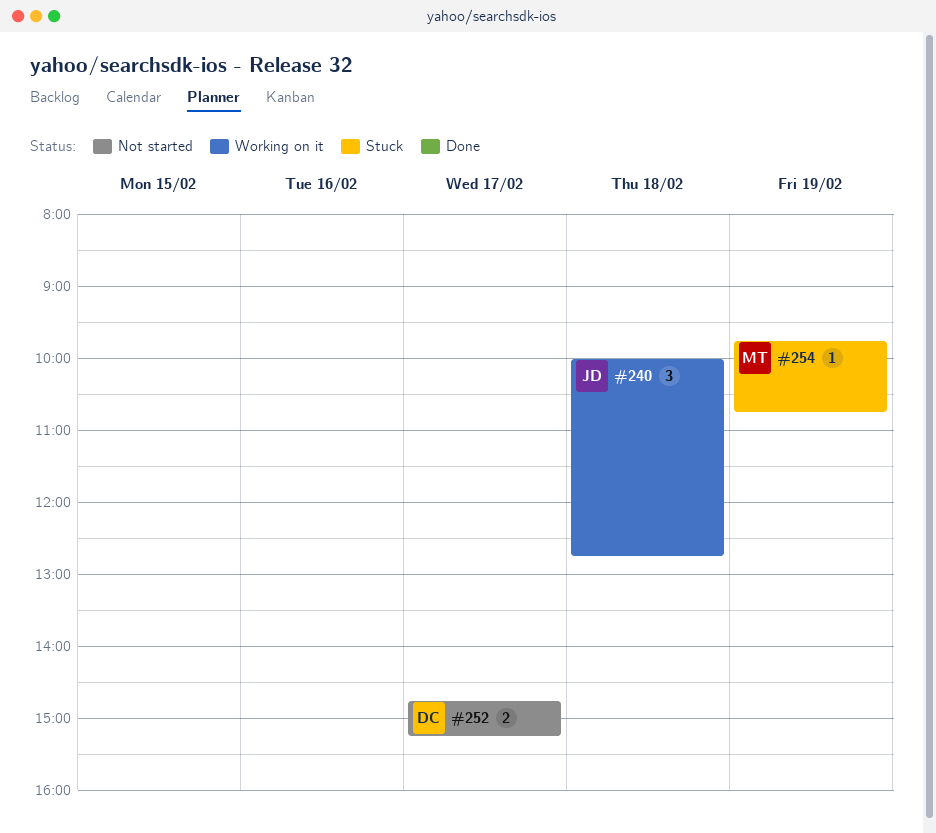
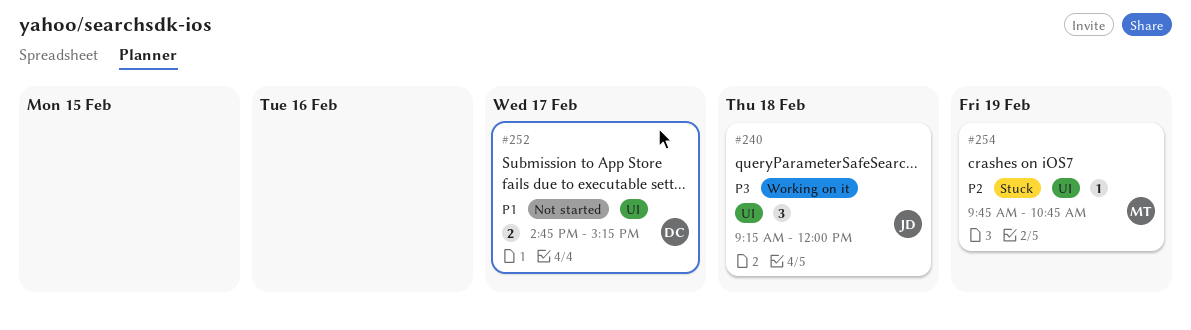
#240, begins: 10:00 -> 09:15
#240, ends: 12:45 -> 12:00

